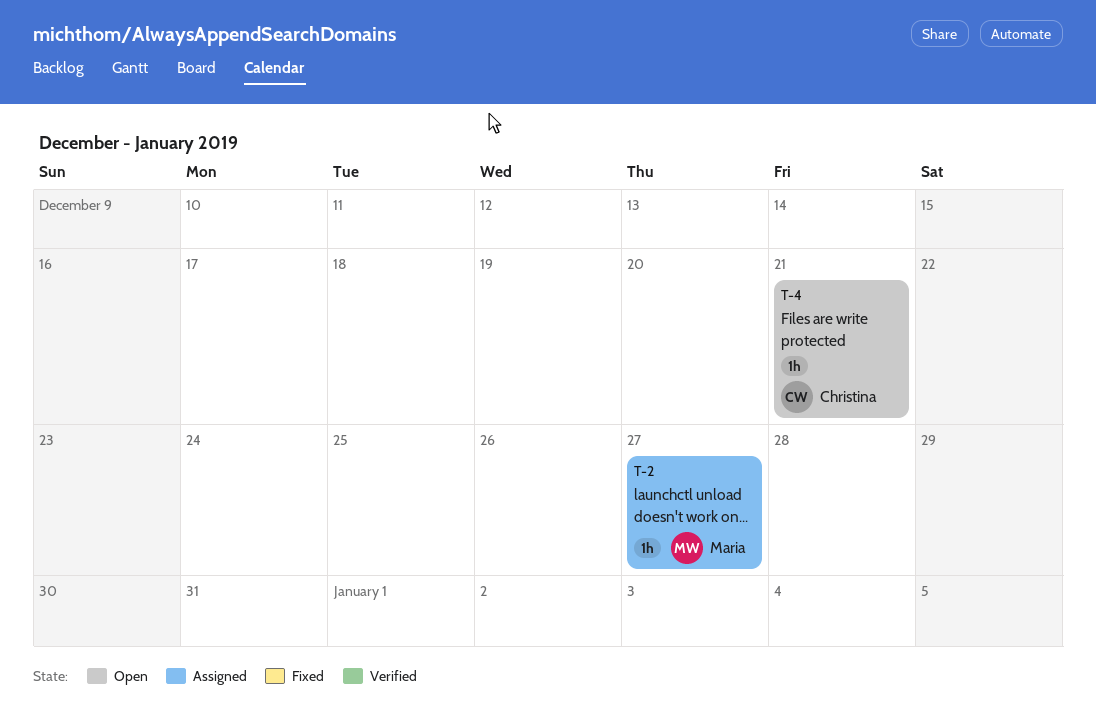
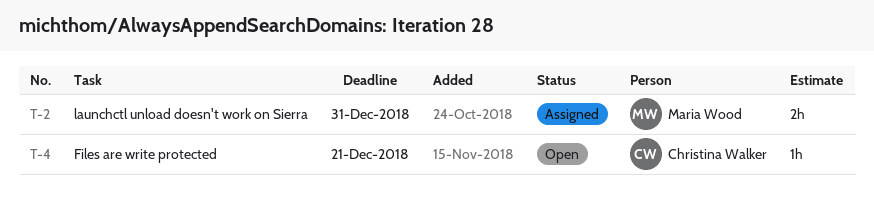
T-2, estimate: 1h -> 2h
T-2, due: Dec 27 -> Dec 31

